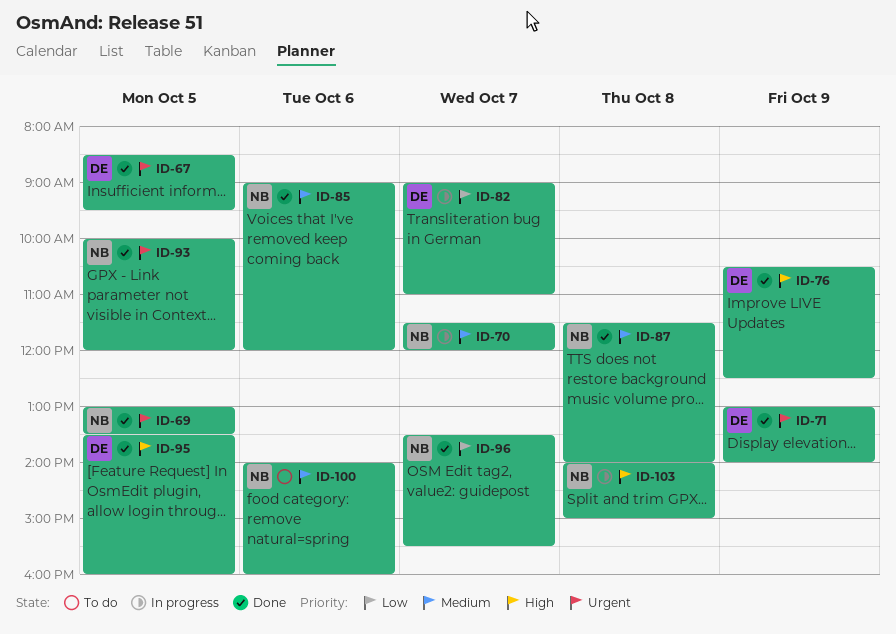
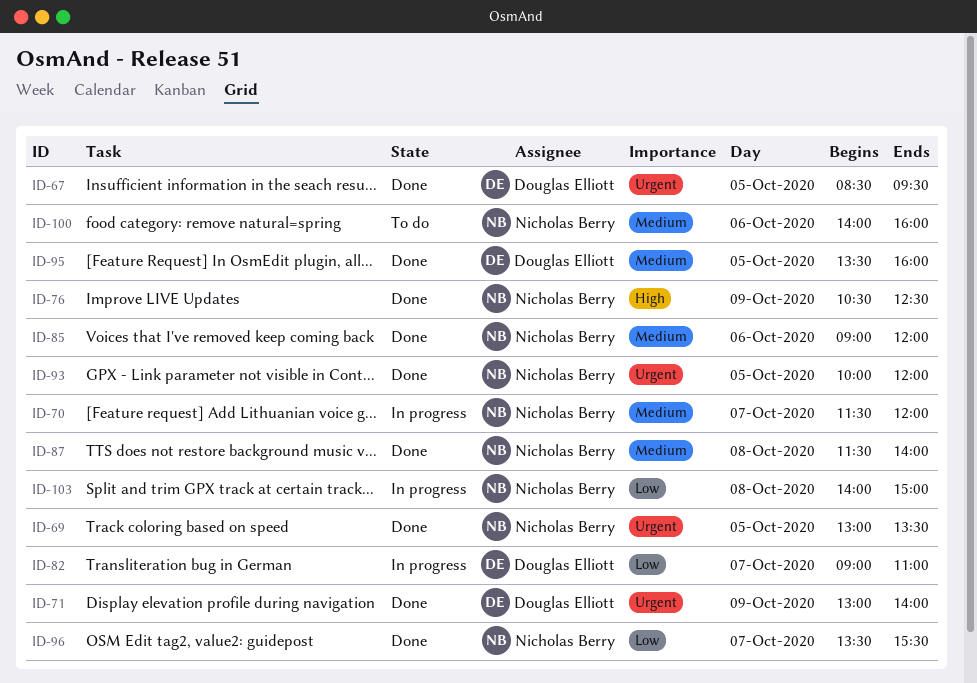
ID-76, owner: Douglas Elliott -> Nicholas Berry
ID-95, priority: High -> Medium
ID-103, priority: High -> Low

